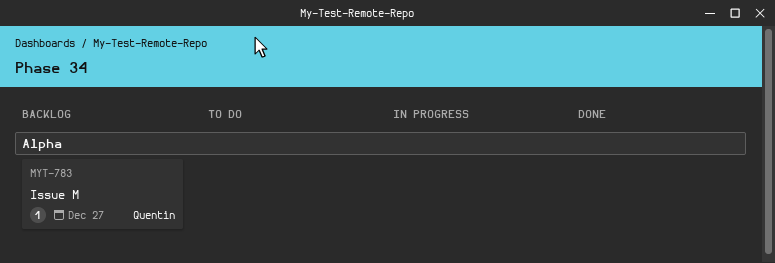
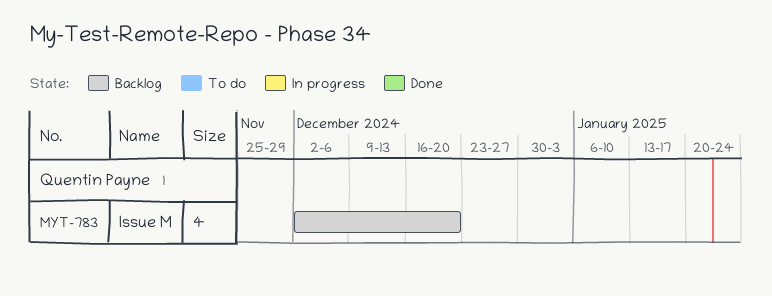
MYT-783, estimate: 1 -> 4
MYT-783, due: Dec 27 -> Dec 20

